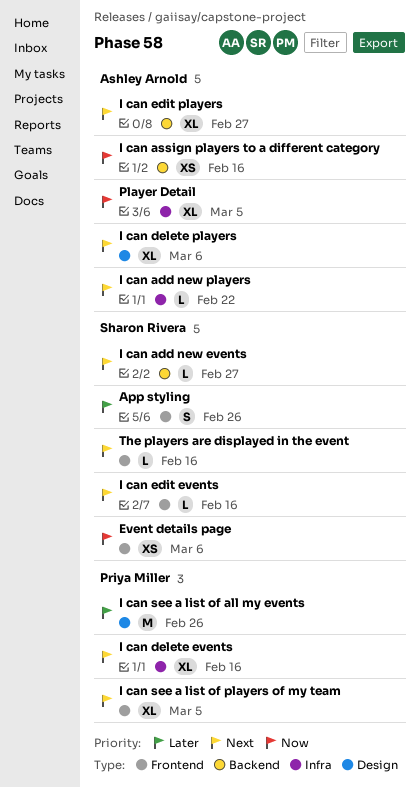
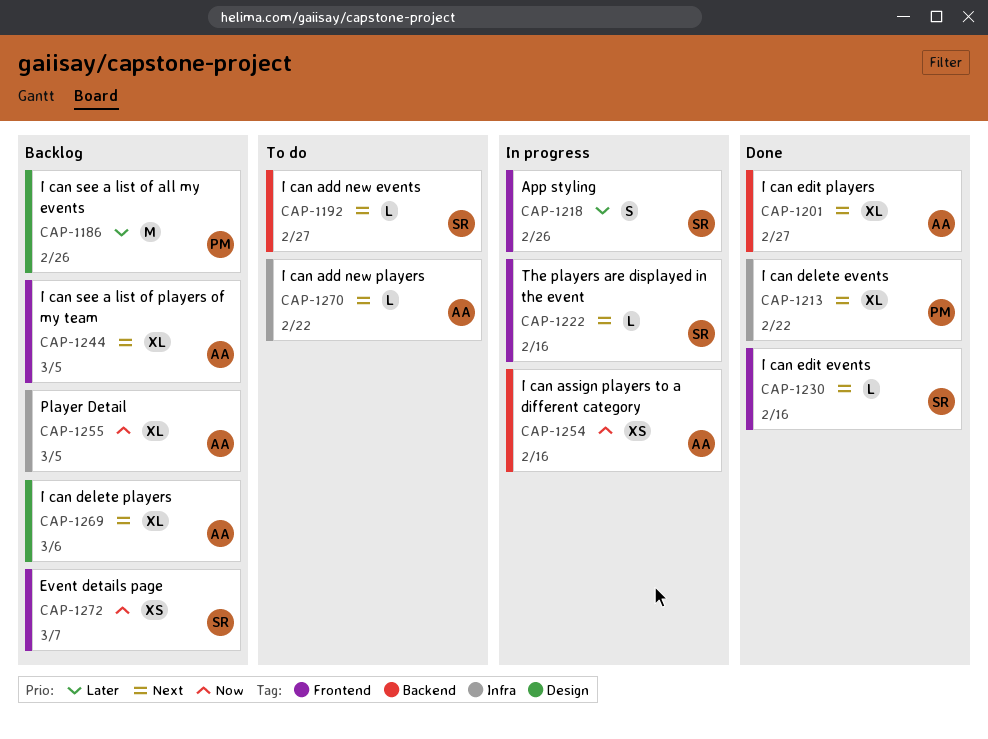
Event details page, due: Mar 6 -> Mar 7
I can delete events, due: Feb 16 -> Feb 22
I can see a list of players of my team, owner: Priya Miller -> Ashley Arnold

